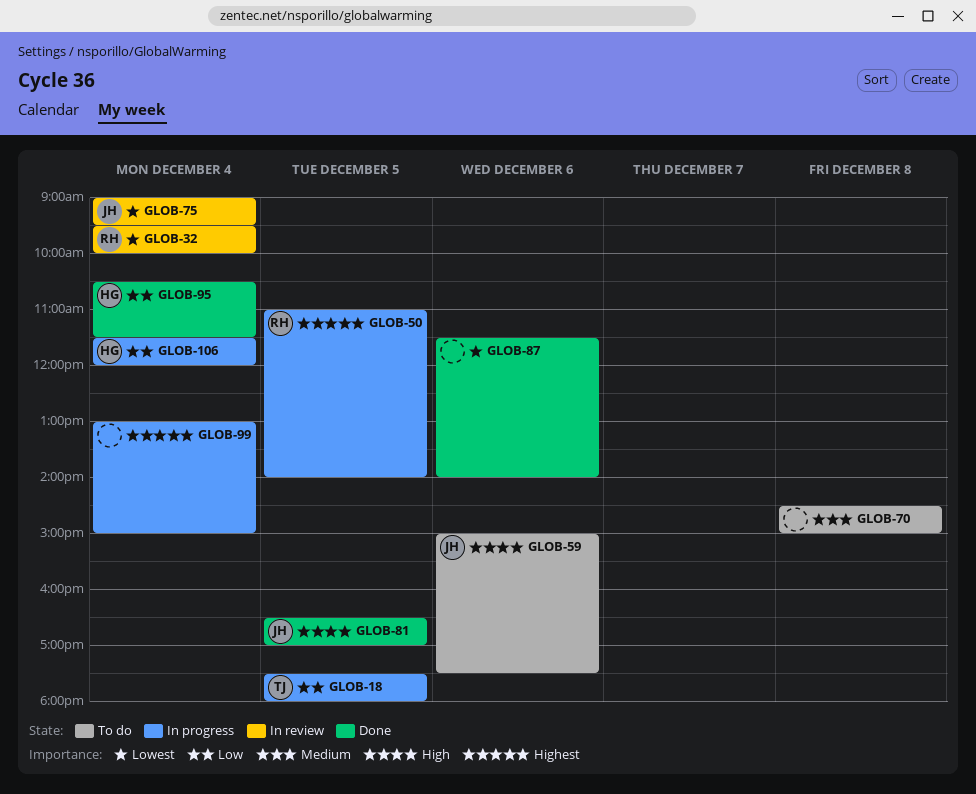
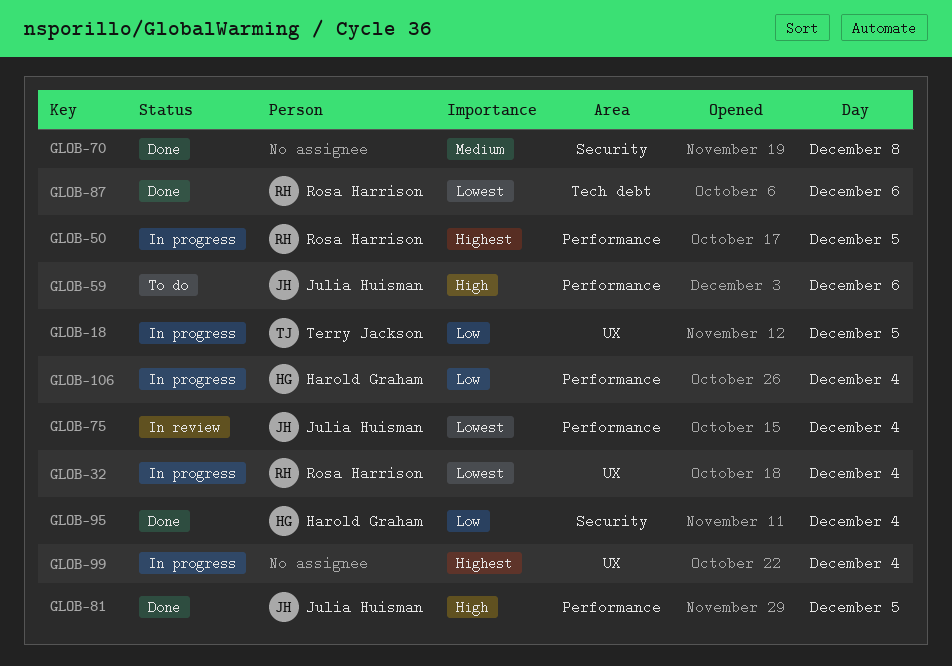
GLOB-32, status: In review -> In progress
GLOB-70, status: To do -> Done
GLOB-87, owner: none -> Rosa Harrison

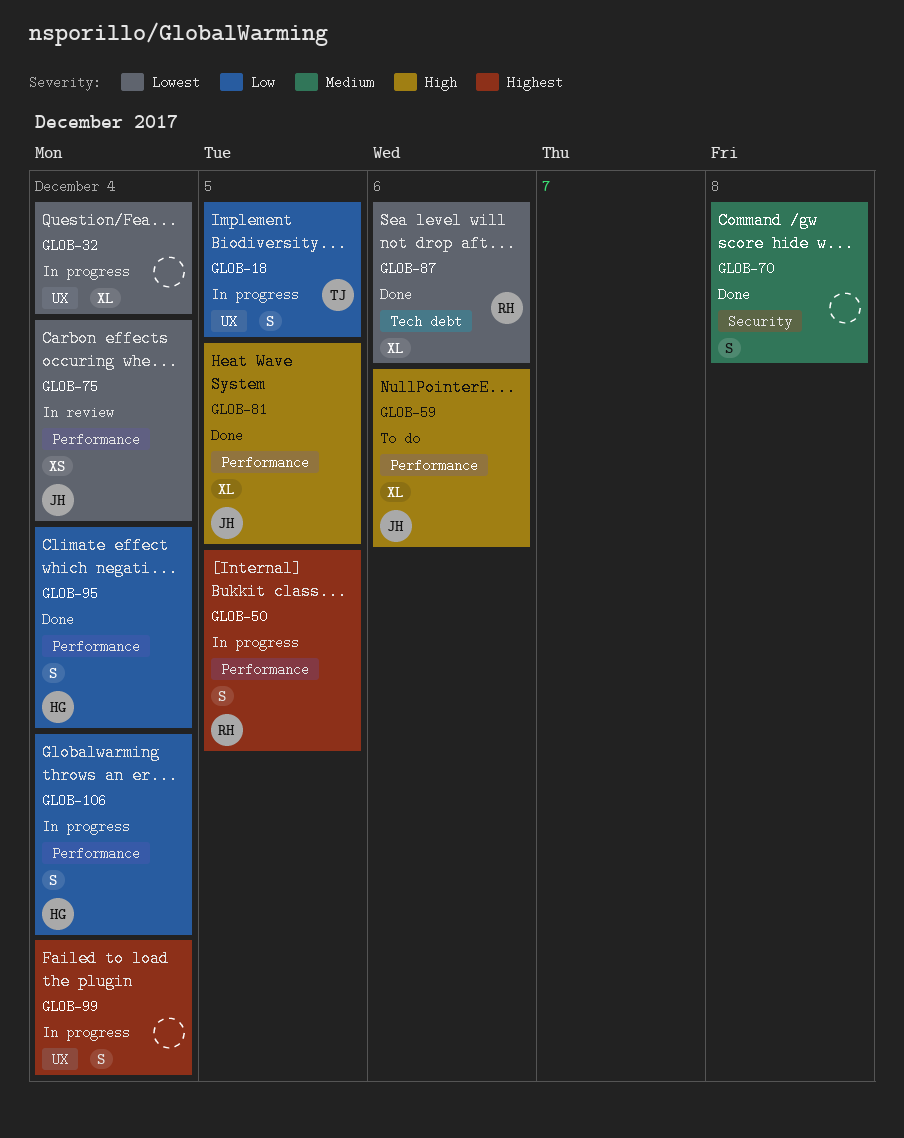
GLOB-32, owner: Rosa Harrison -> none
GLOB-95, label: Security -> Performance

